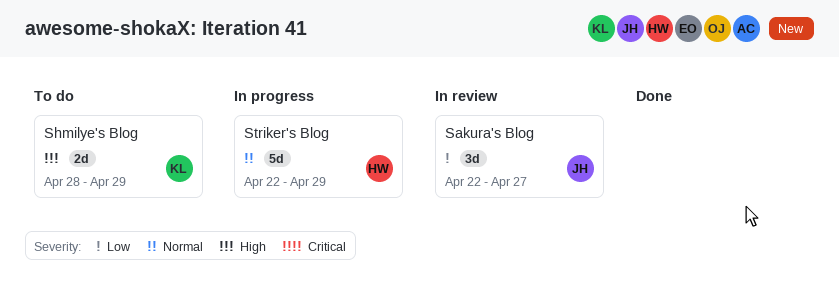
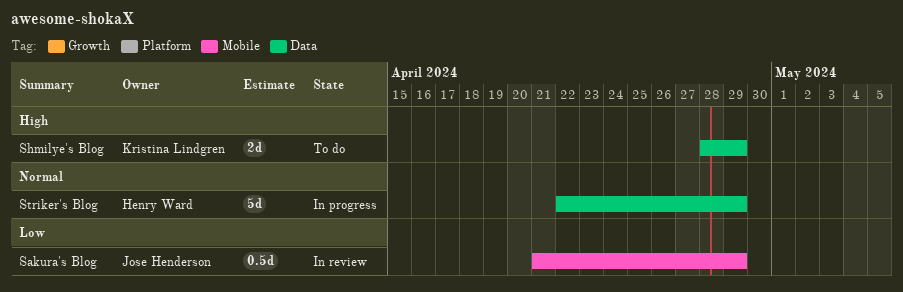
Sakura's Blog, estimate: 3d -> 0.5d
Sakura's Blog, start: Apr 22 -> Apr 21
Sakura's Blog, due: Apr 27 -> Apr 29

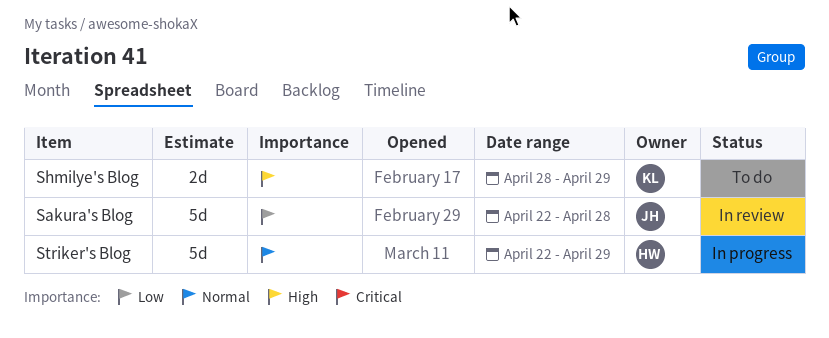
Sakura's Blog, estimate: 0.5d -> 5d
Sakura's Blog, start: Apr 21 -> Apr 22
Sakura's Blog, due: Apr 29 -> Apr 28

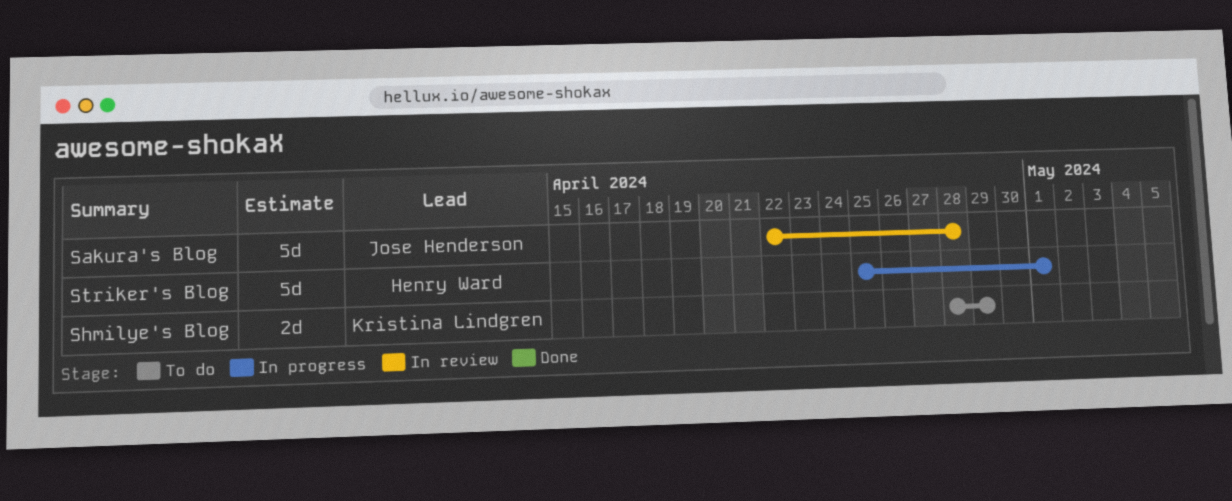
Striker's Blog, start: Apr 22 -> Apr 25
Striker's Blog, due: Apr 29 -> May 1

